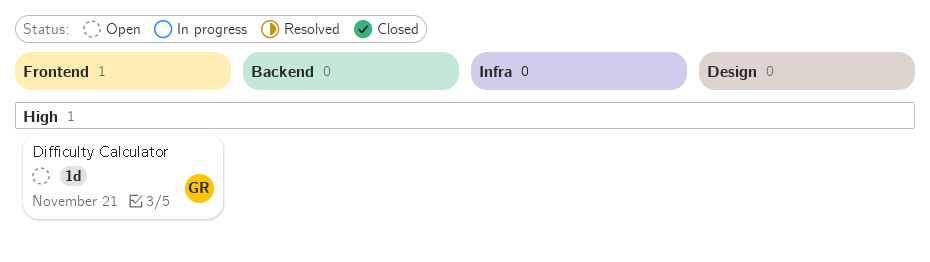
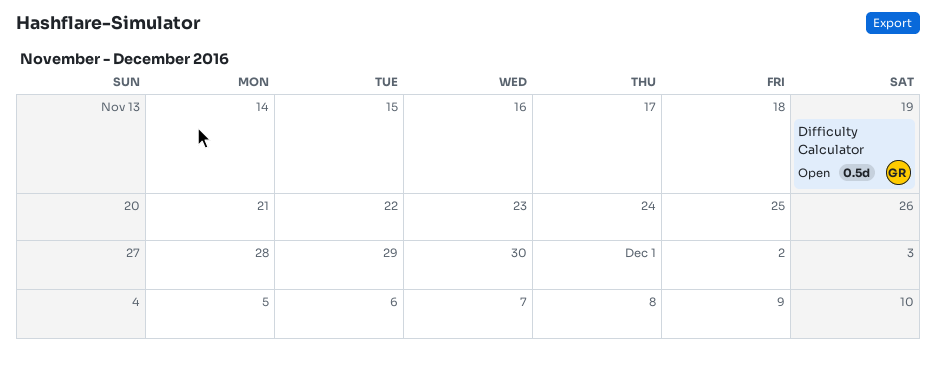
Difficulty Calculator, estimate: 1d -> 0.5d
Difficulty Calculator, due: Nov 21 -> Nov 19

